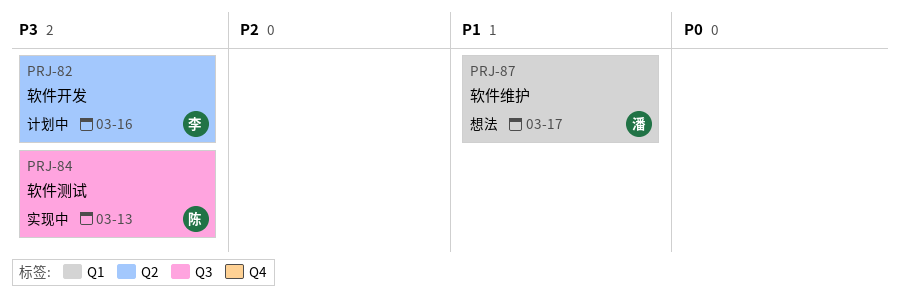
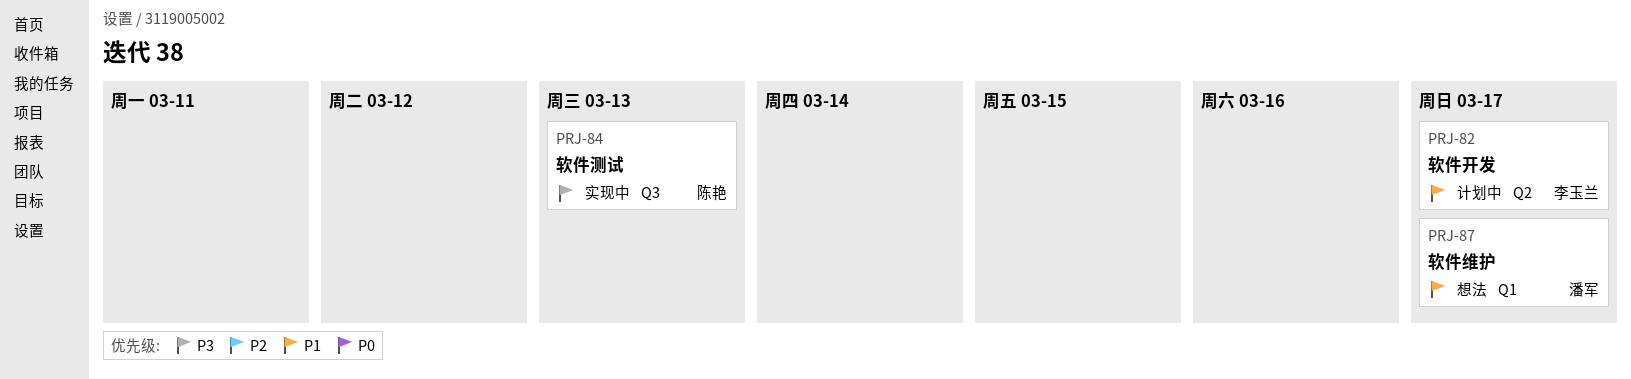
PRJ-82, priority: P3 -> P1
PRJ-82, due: Mar 16 -> Mar 17

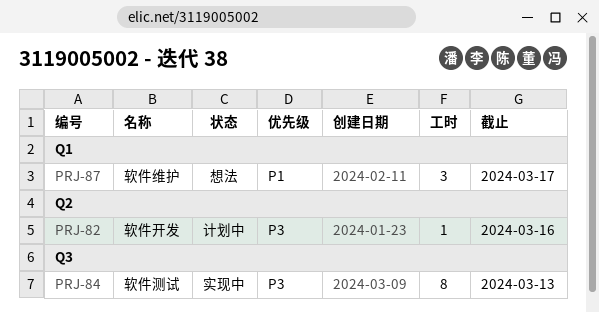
PRJ-82, priority: P1 -> P3
PRJ-82, due: Mar 17 -> Mar 16

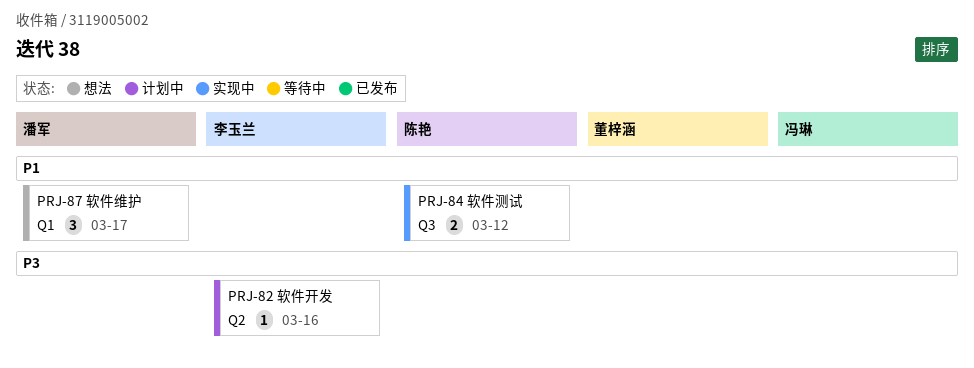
PRJ-84, priority: P3 -> P1
PRJ-84, estimate: 8 -> 2
PRJ-84, due: Mar 13 -> Mar 12

